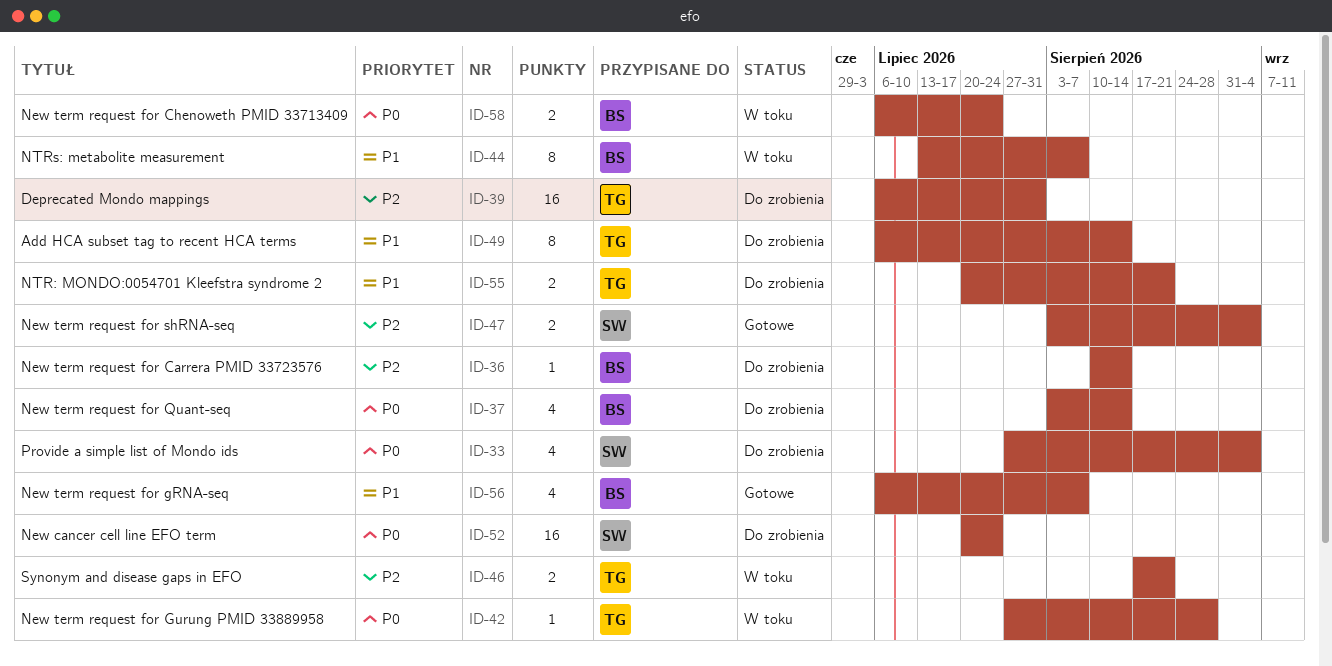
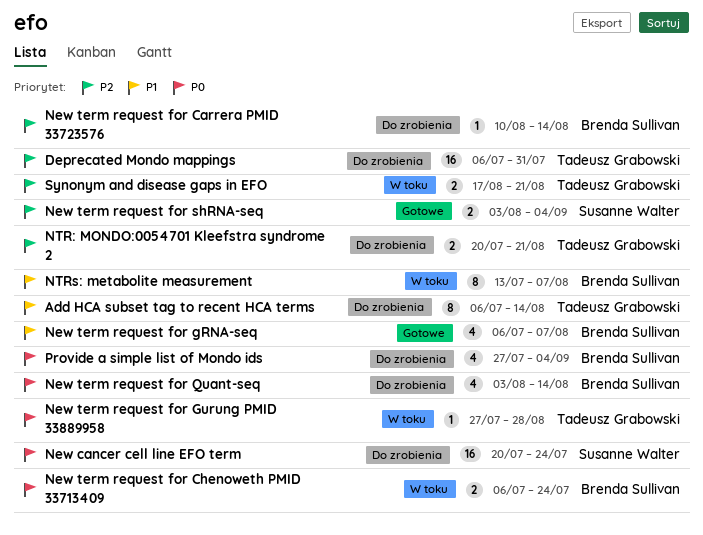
NTR: MONDO:0054701 Kleefstra syndrome 2, priority: P1 -> P2
Provide a simple list of Mondo ids, owner: Susanne Walter -> Brenda Sullivan

